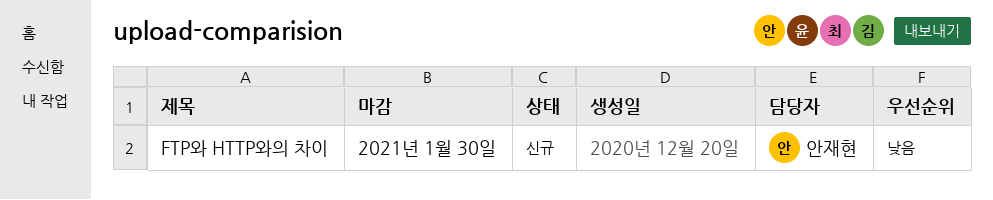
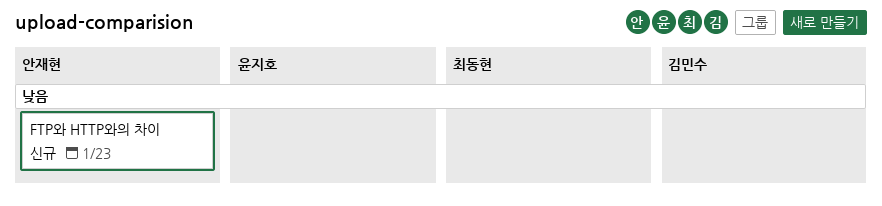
FTP와 HTTP와의 차이, due: Jan 30 -> Jan 23

